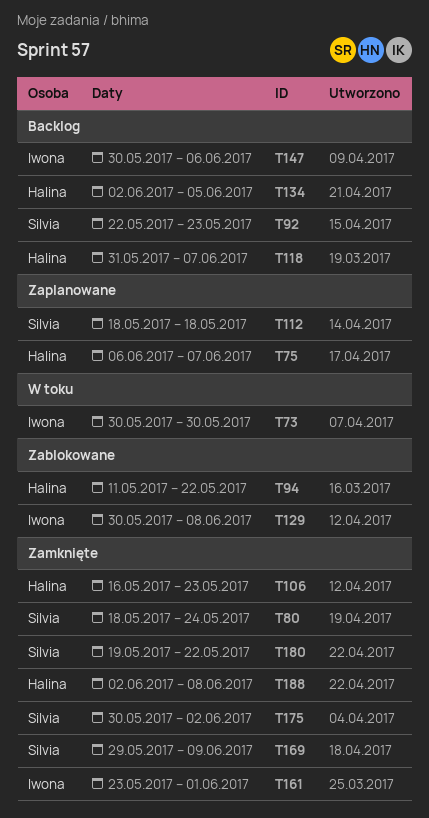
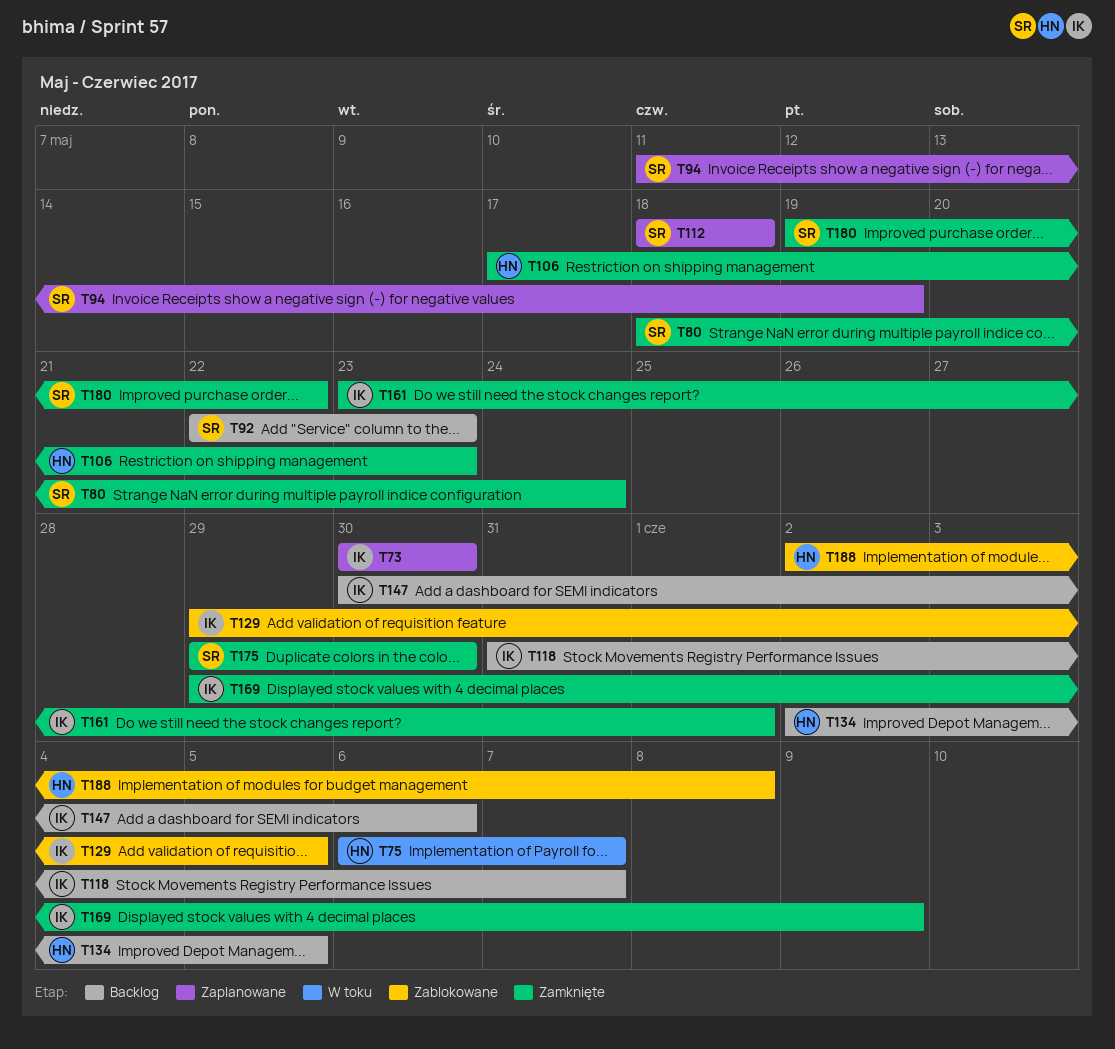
T73, status: W toku -> Zaplanowane
T75, status: Zaplanowane -> W toku
T94, status: Zablokowane -> Zaplanowane
T94, owner: Halina -> Silvia
T94, due: May 22 -> May 19
T106, start: May 16 -> May 17
T118, owner: Halina -> Iwona
T129, start: May 30 -> May 29
T129, due: Jun 8 -> Jun 5
T169, owner: Silvia -> Iwona
T175, start: May 30 -> May 29
T175, due: Jun 2 -> May 30
T188, status: Zamknięte -> Zablokowane

